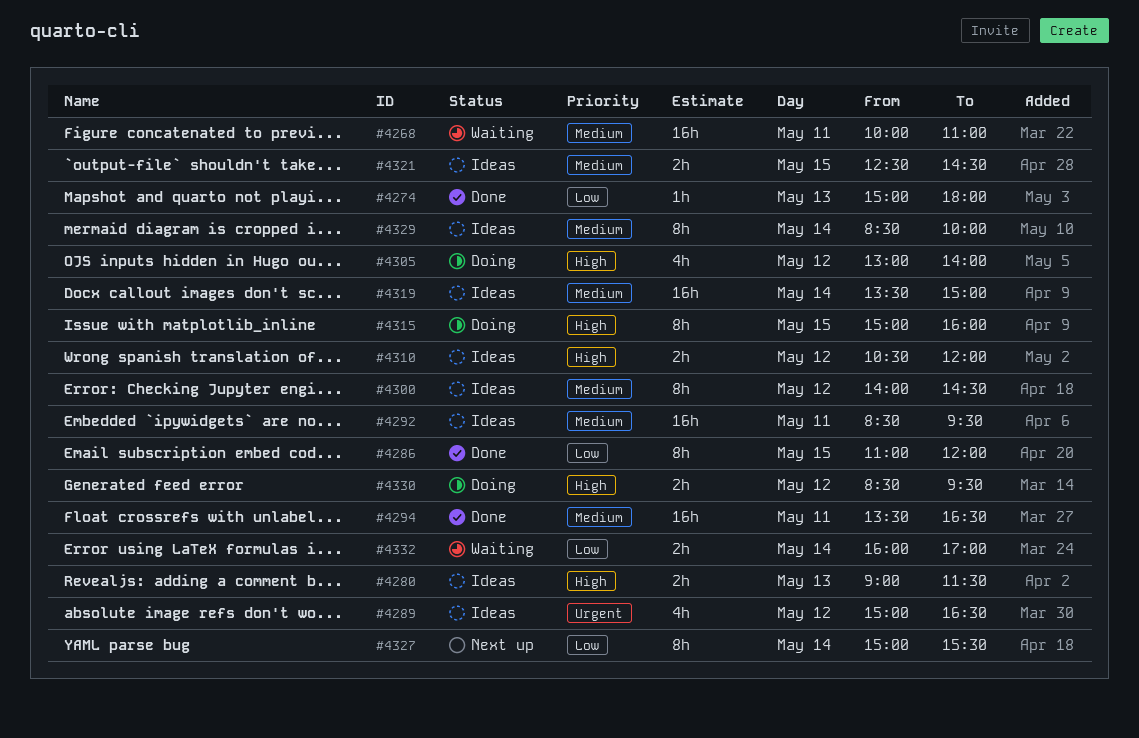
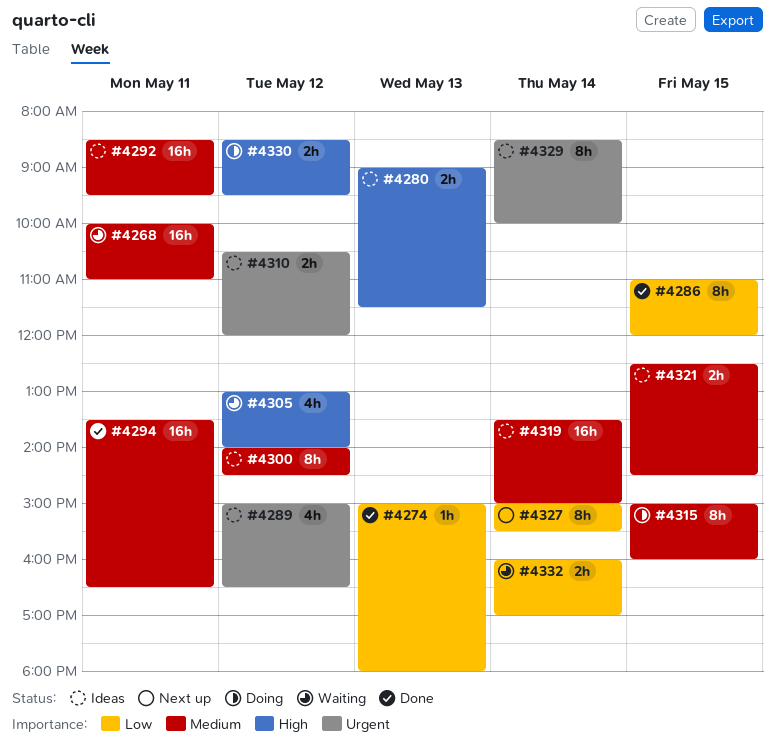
#4305, status: Doing -> Waiting
#4310, priority: High -> Urgent
#4315, priority: High -> Medium
#4329, priority: Medium -> Urgent

